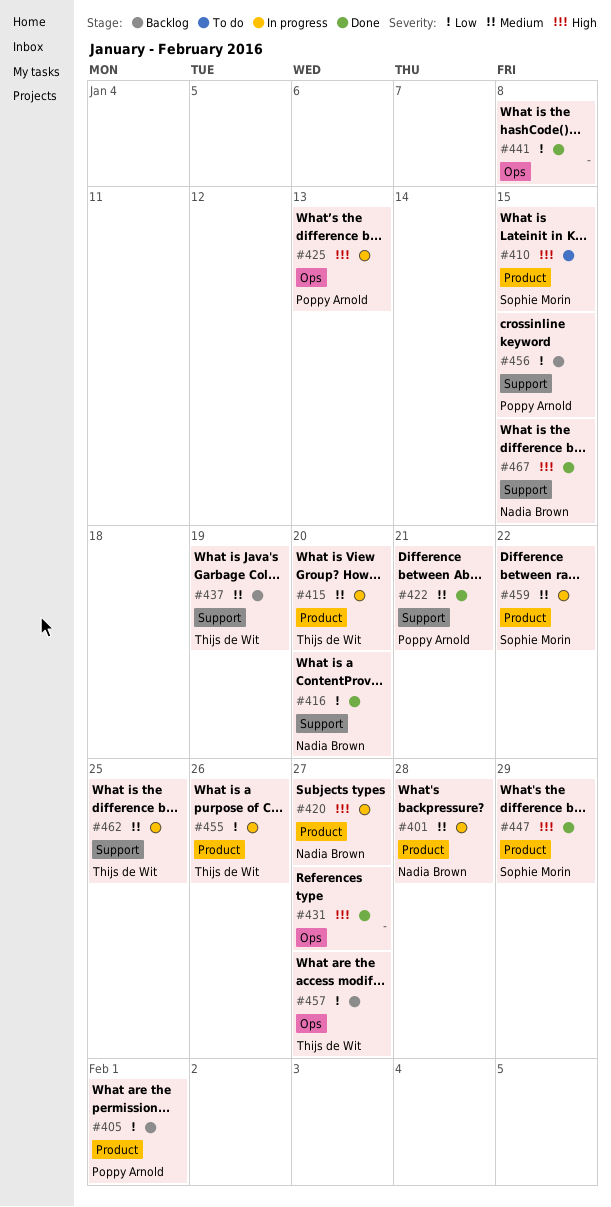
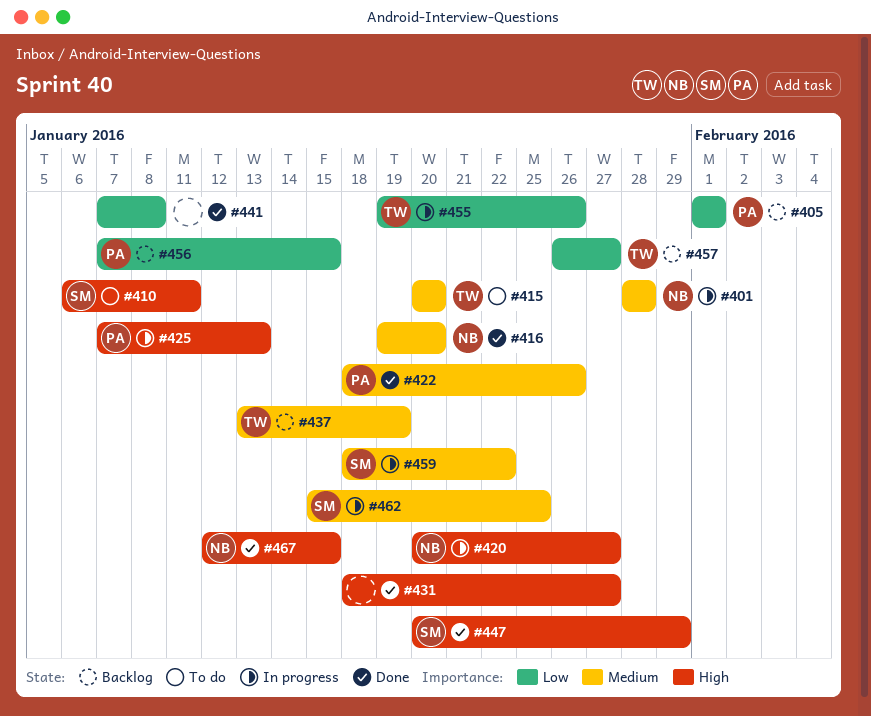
#410, due: Jan 15 -> Jan 11
#415, status: In progress -> To do
#416, priority: Low -> Medium
#422, due: Jan 21 -> Jan 26
#462, owner: Thijs de Wit -> Sophie Morin

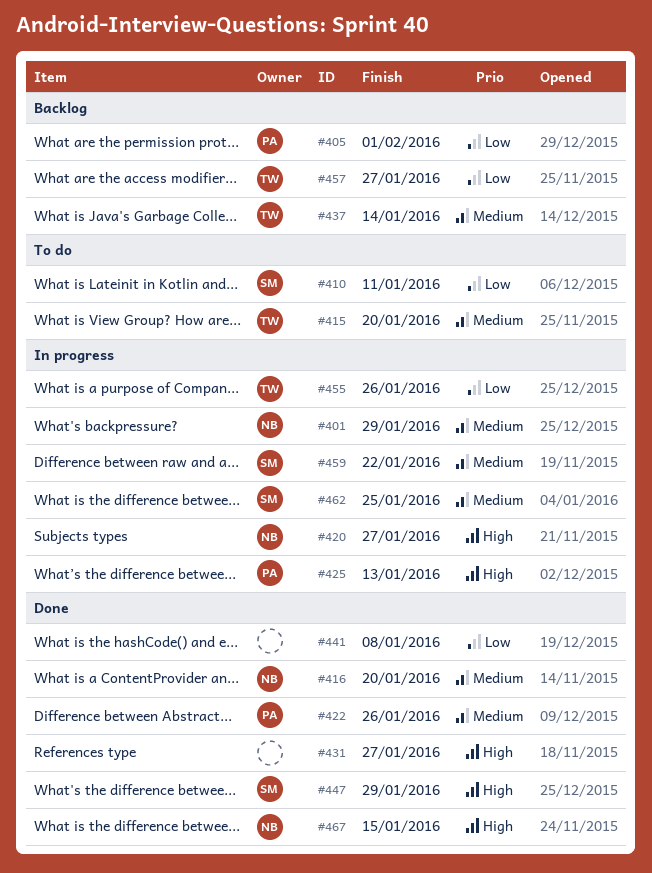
#401, due: Jan 28 -> Jan 29
#410, priority: High -> Low
#437, due: Jan 19 -> Jan 14
#456: present -> none

